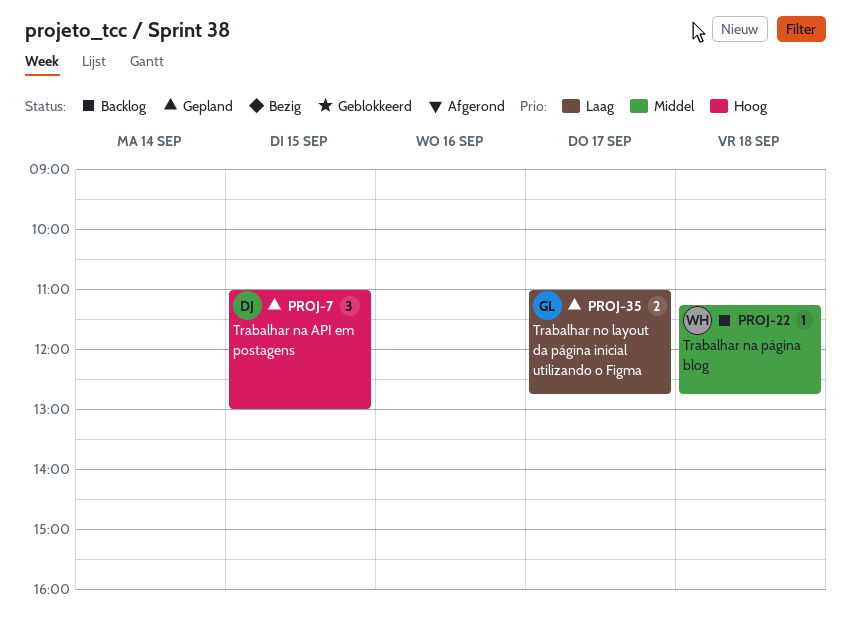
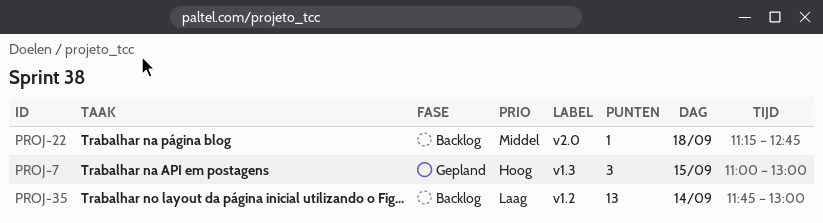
PROJ-35, status: Gepland -> Backlog
PROJ-35, estimate: 2 -> 13
PROJ-35, day: Sep 17 -> Sep 14
PROJ-35, begins: 11:00 -> 11:45
PROJ-35, ends: 12:45 -> 13:00

